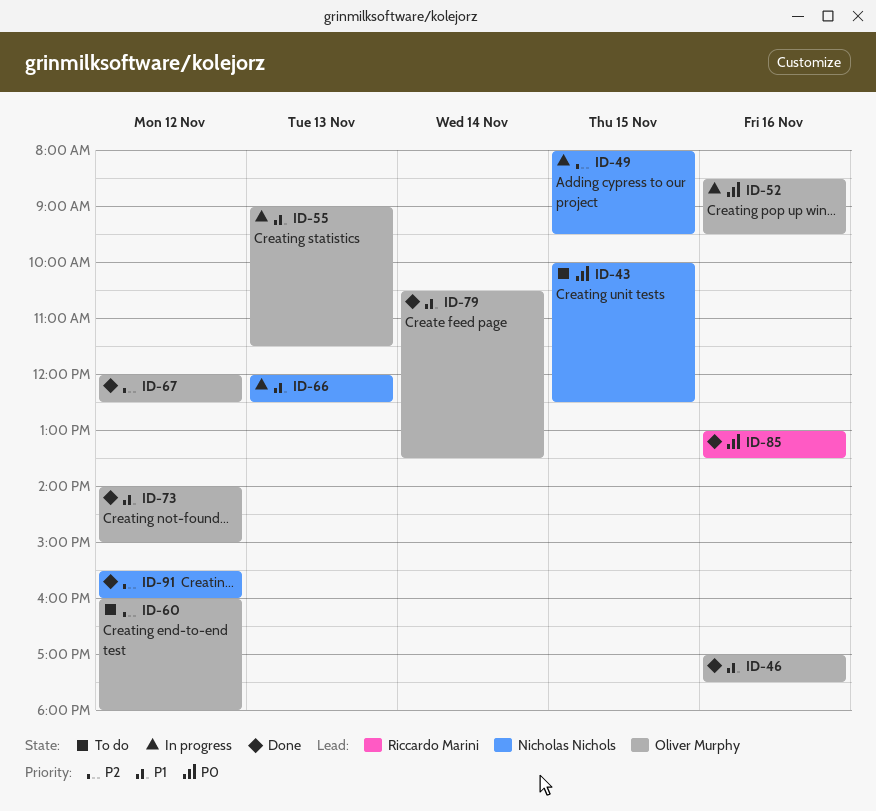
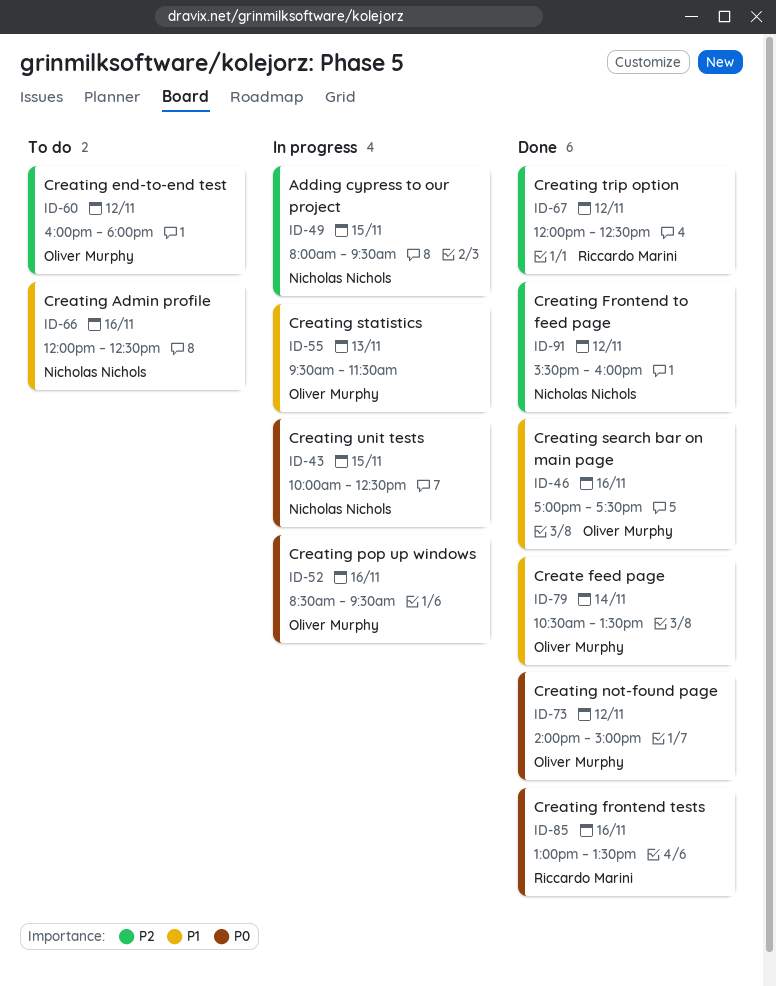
ID-43, status: To do -> In progress
ID-55, begins: 09:00 -> 09:30
ID-66, status: In progress -> To do
ID-66, day: Nov 13 -> Nov 16
ID-67, owner: Oliver Murphy -> Riccardo Marini
ID-73, priority: P1 -> P0

